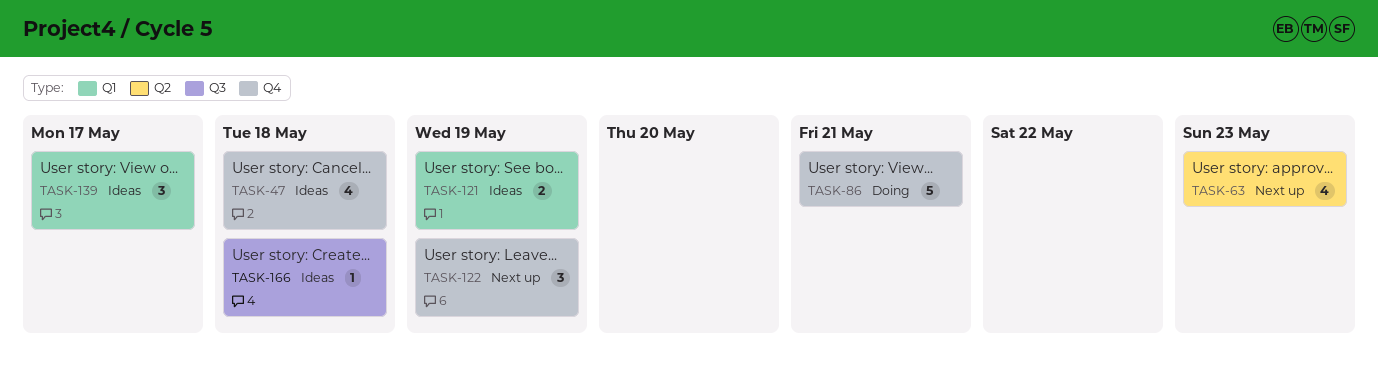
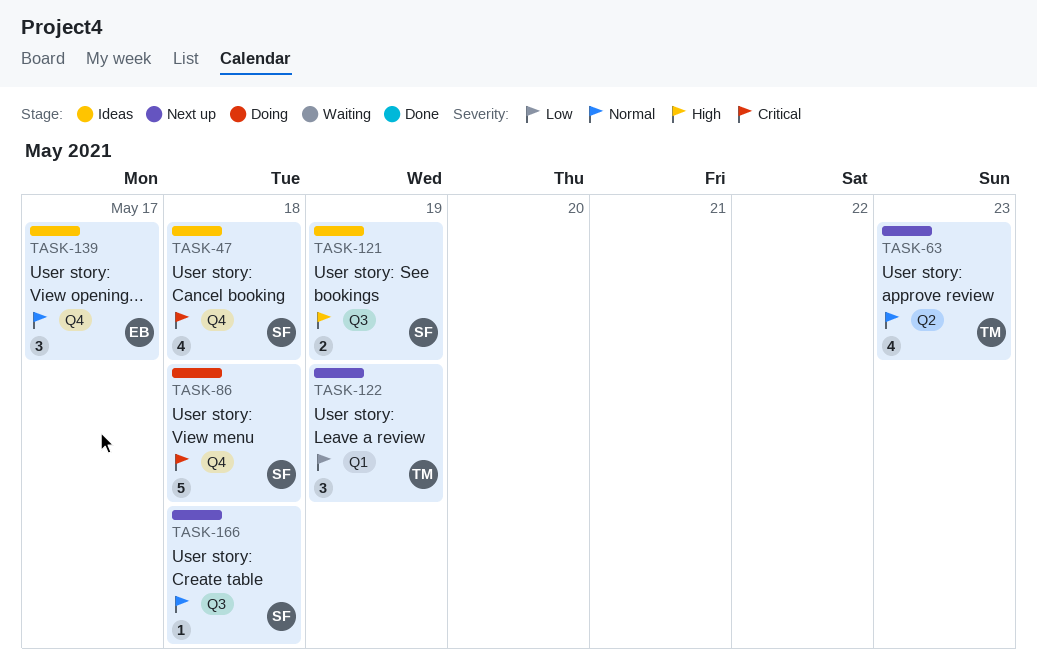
TASK-86, due: May 21 -> May 18
TASK-121, label: Q1 -> Q3
TASK-122, label: Q4 -> Q1
TASK-139, label: Q1 -> Q4
TASK-166, status: Ideas -> Next up

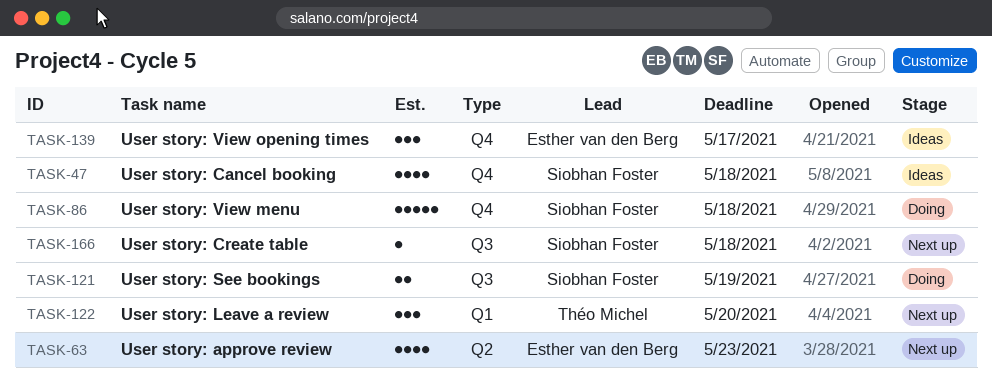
TASK-63, owner: Théo Michel -> Esther van den Berg
TASK-121, status: Ideas -> Doing
TASK-122, due: May 19 -> May 20

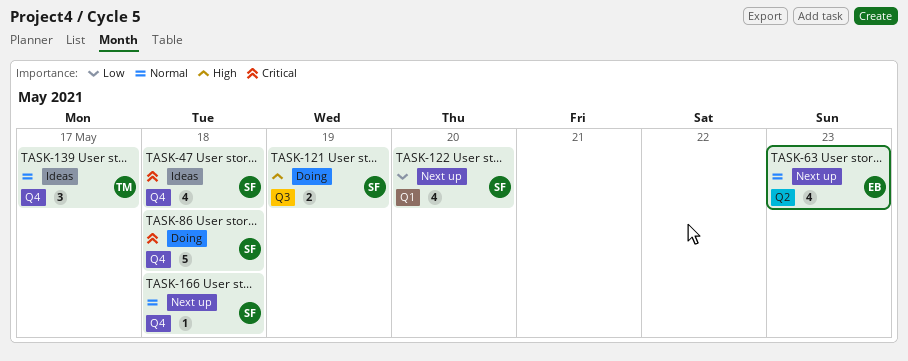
TASK-122, owner: Théo Michel -> Siobhan Foster
TASK-122, estimate: 3 -> 4
TASK-139, owner: Esther van den Berg -> Théo Michel
TASK-166, label: Q3 -> Q4

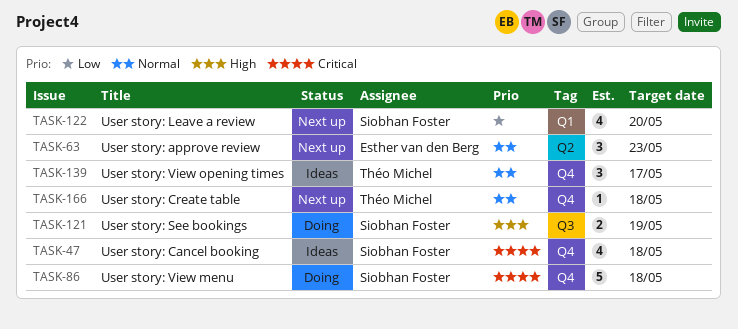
TASK-63, estimate: 4 -> 3
TASK-166, owner: Siobhan Foster -> Théo Michel

